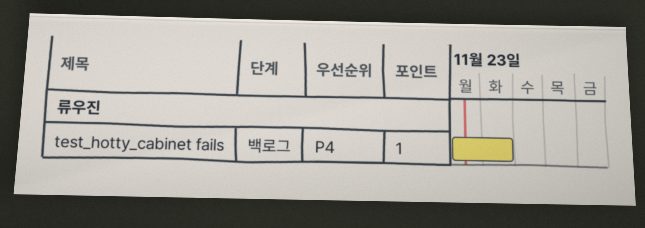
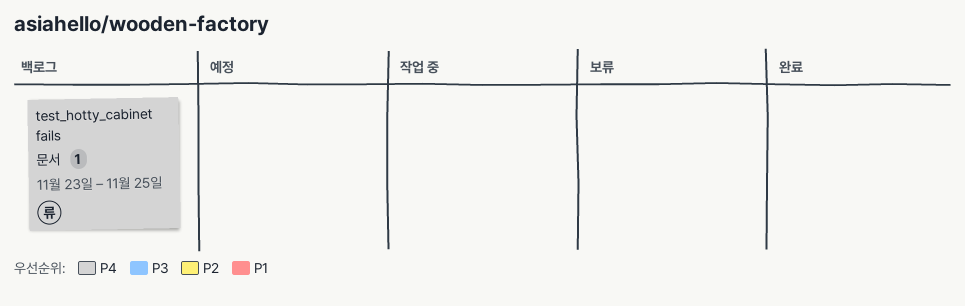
test_hotty_cabinet fails, due: Nov 24 -> Nov 25

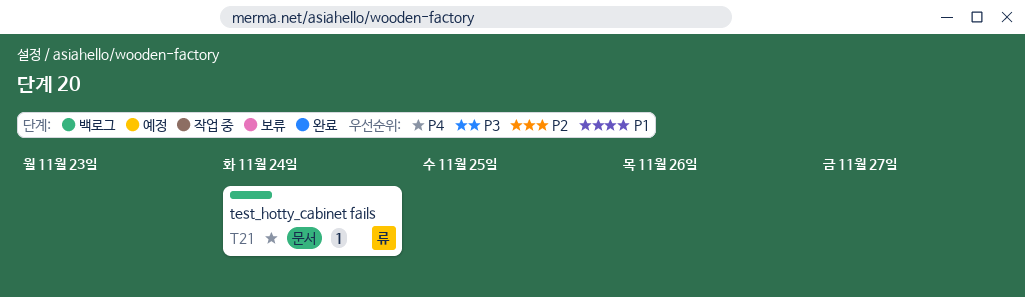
test_hotty_cabinet fails, due: Nov 25 -> Nov 24

